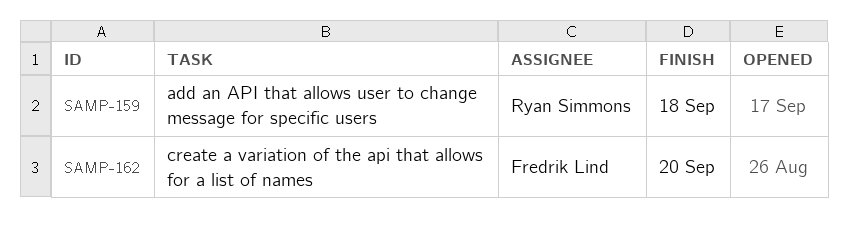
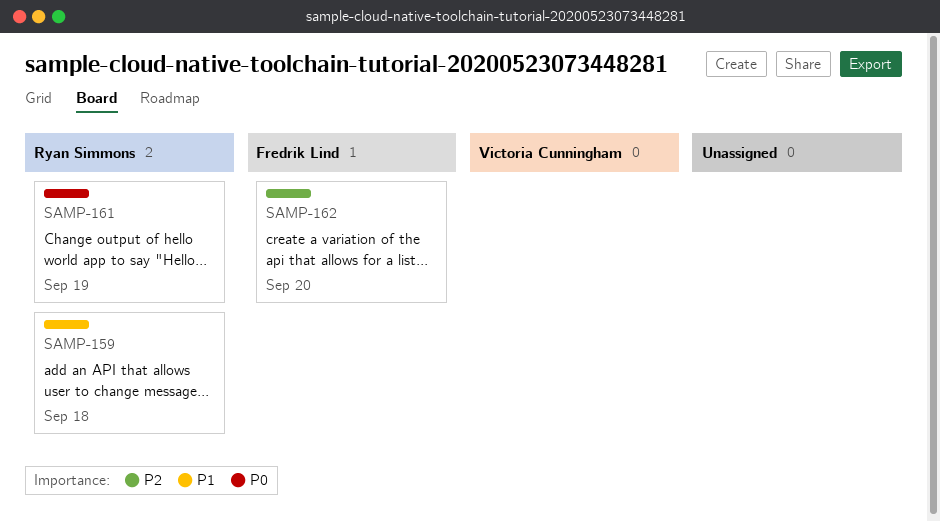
SAMP-161: none -> present

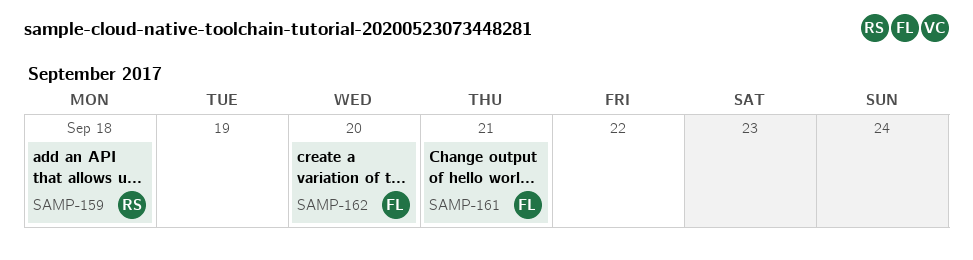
SAMP-161, owner: Ryan Simmons -> Fredrik Lind
SAMP-161, due: Sep 19 -> Sep 21

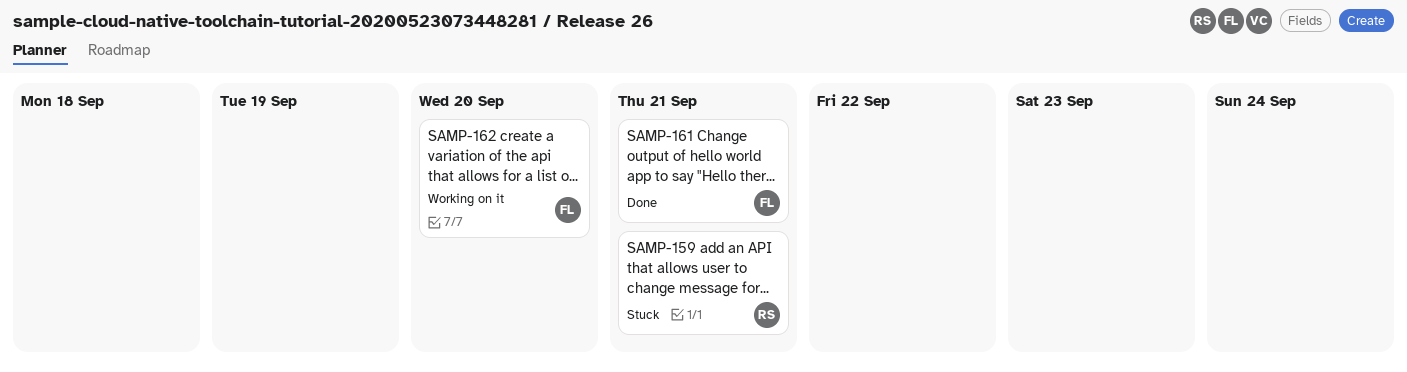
SAMP-159, due: Sep 18 -> Sep 21

